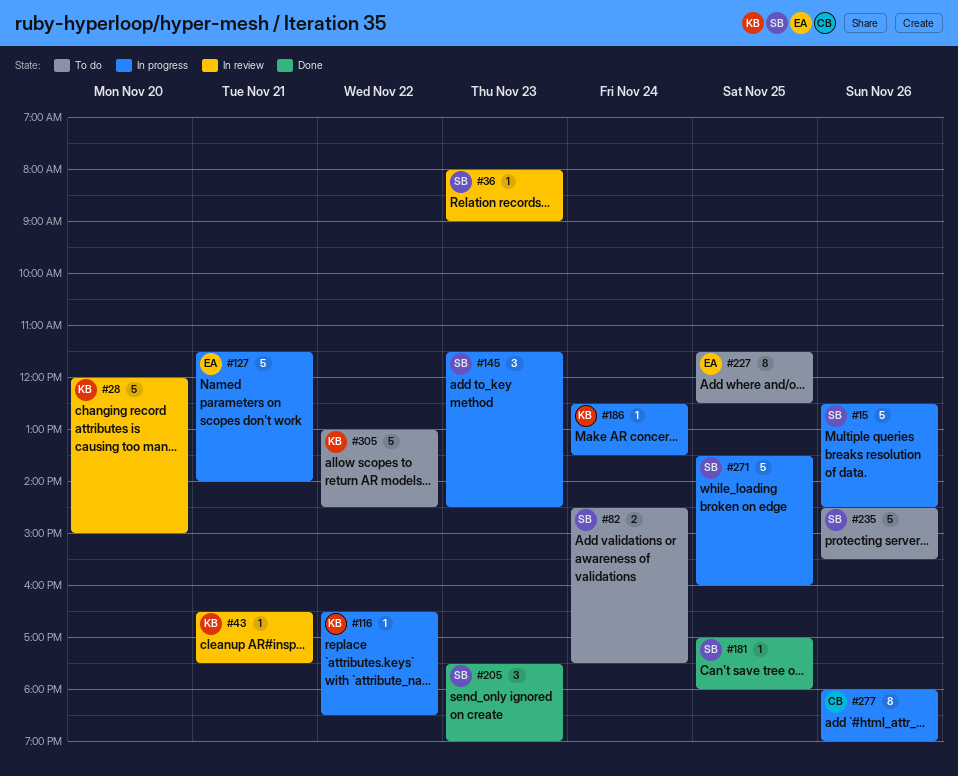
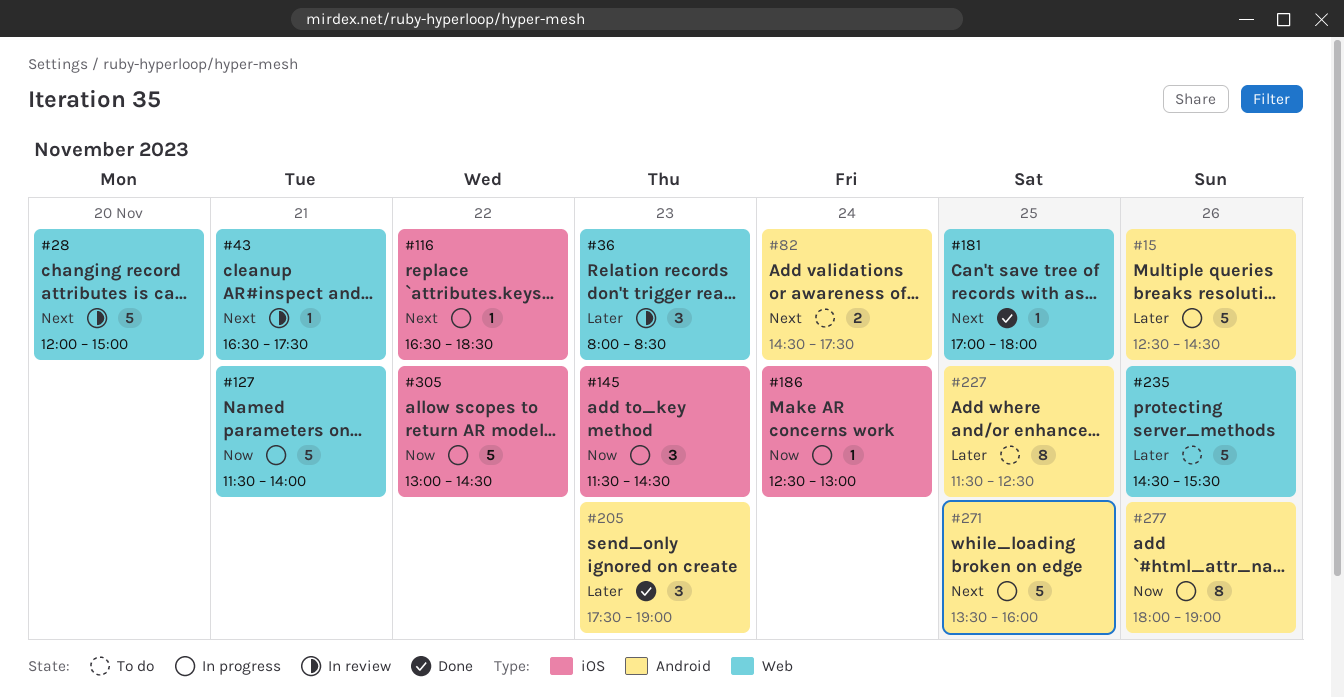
#36, estimate: 1 -> 3
#36, ends: 09:00 -> 08:30
#186, ends: 13:30 -> 13:00
#305, status: To do -> In progress

